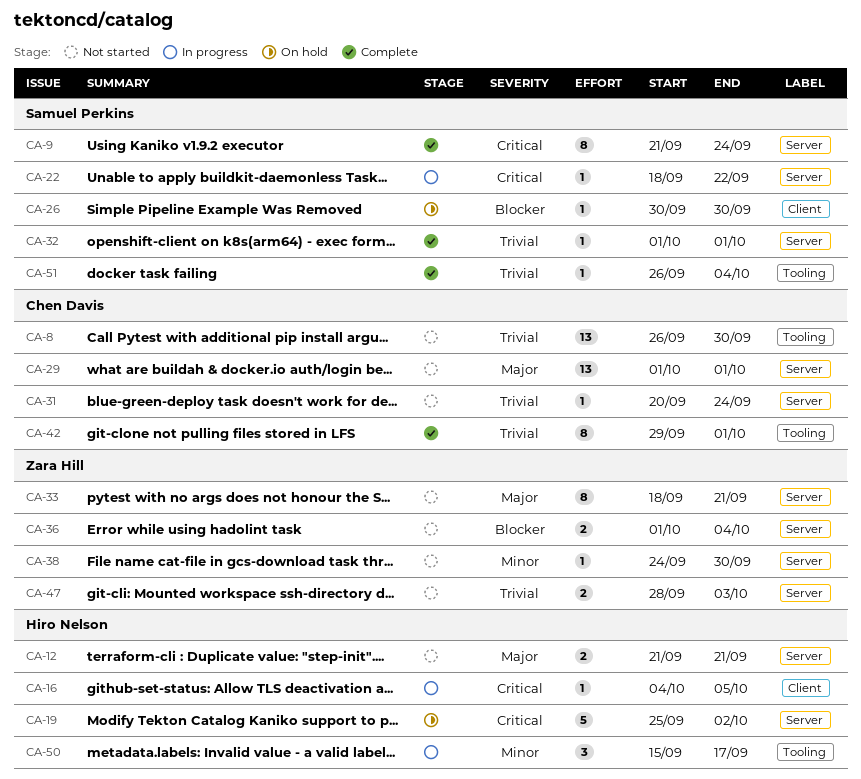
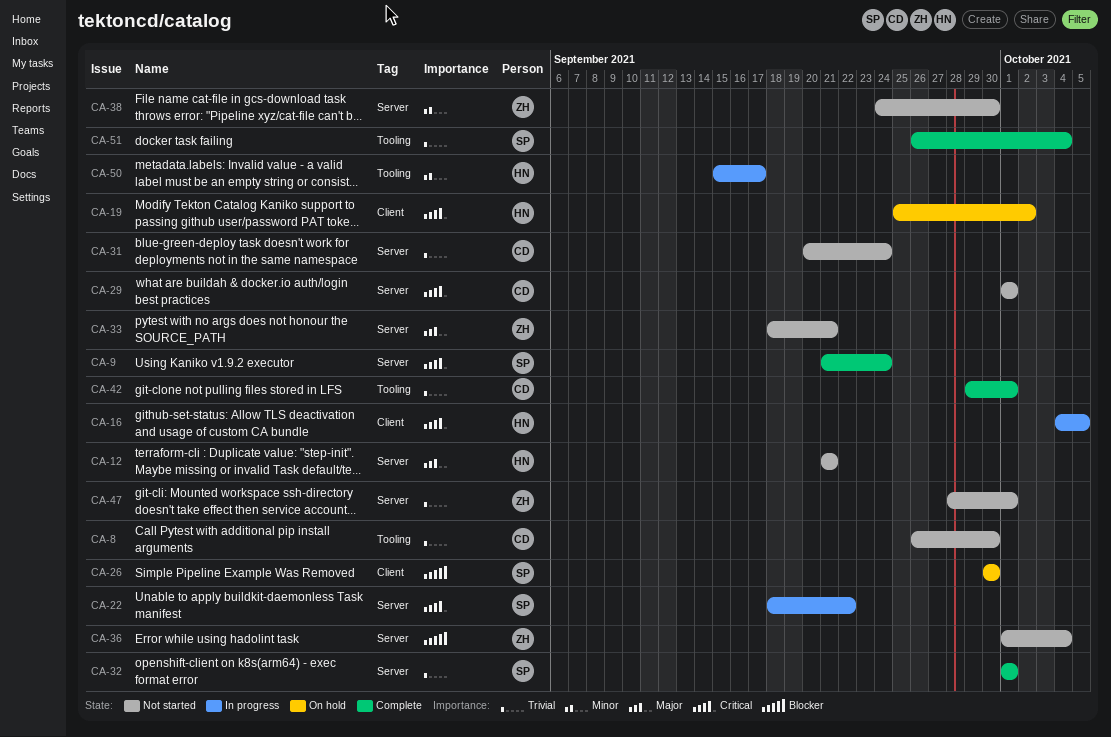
CA-19, label: Server -> Client
CA-29, priority: Major -> Critical
CA-47, due: Oct 3 -> Oct 1

